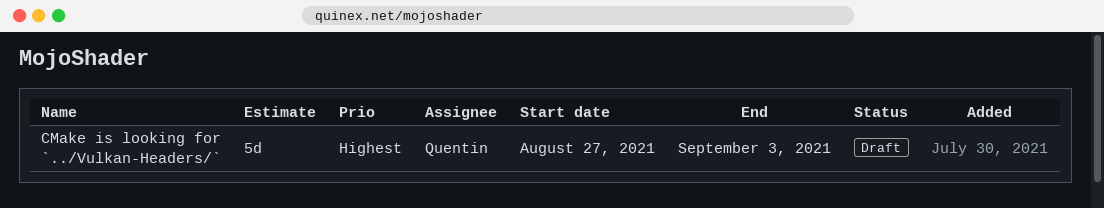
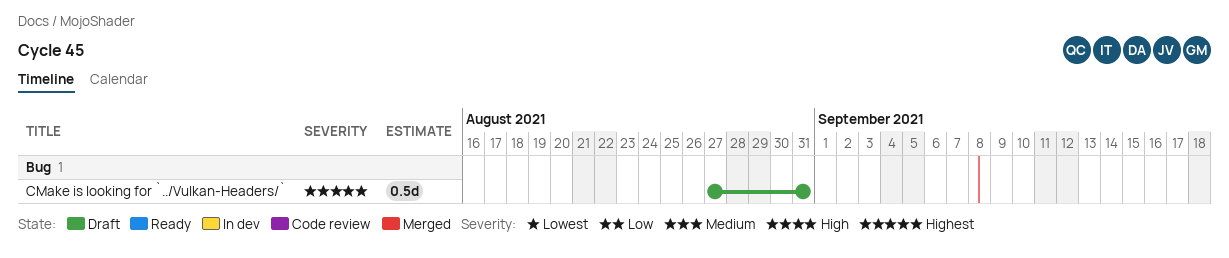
CMake is looking for `../Vulkan-Headers/`, estimate: 5d -> 0.5d
CMake is looking for `../Vulkan-Headers/`, due: Sep 3 -> Aug 31

